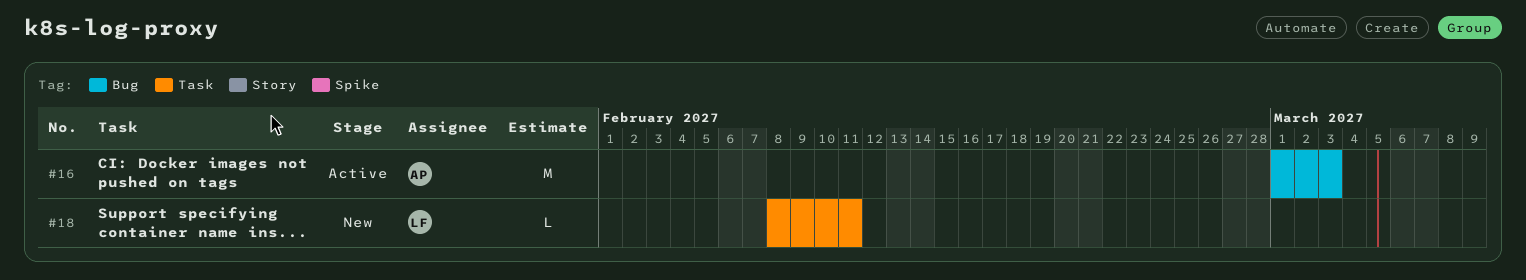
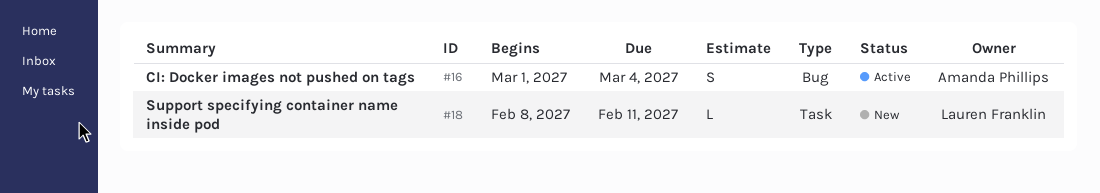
#16, estimate: M -> S
#16, due: Mar 3 -> Mar 4

